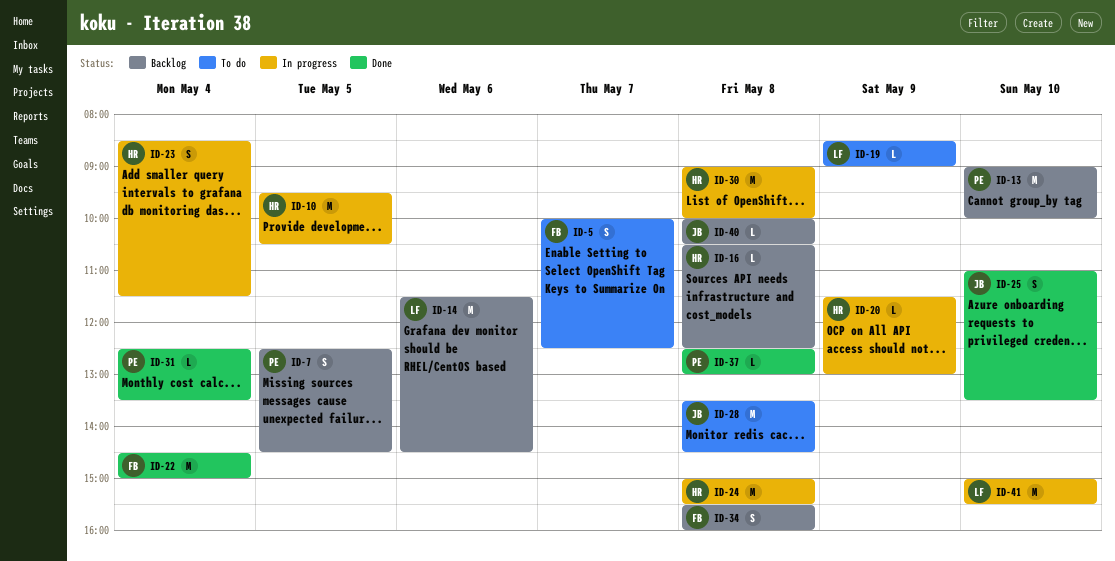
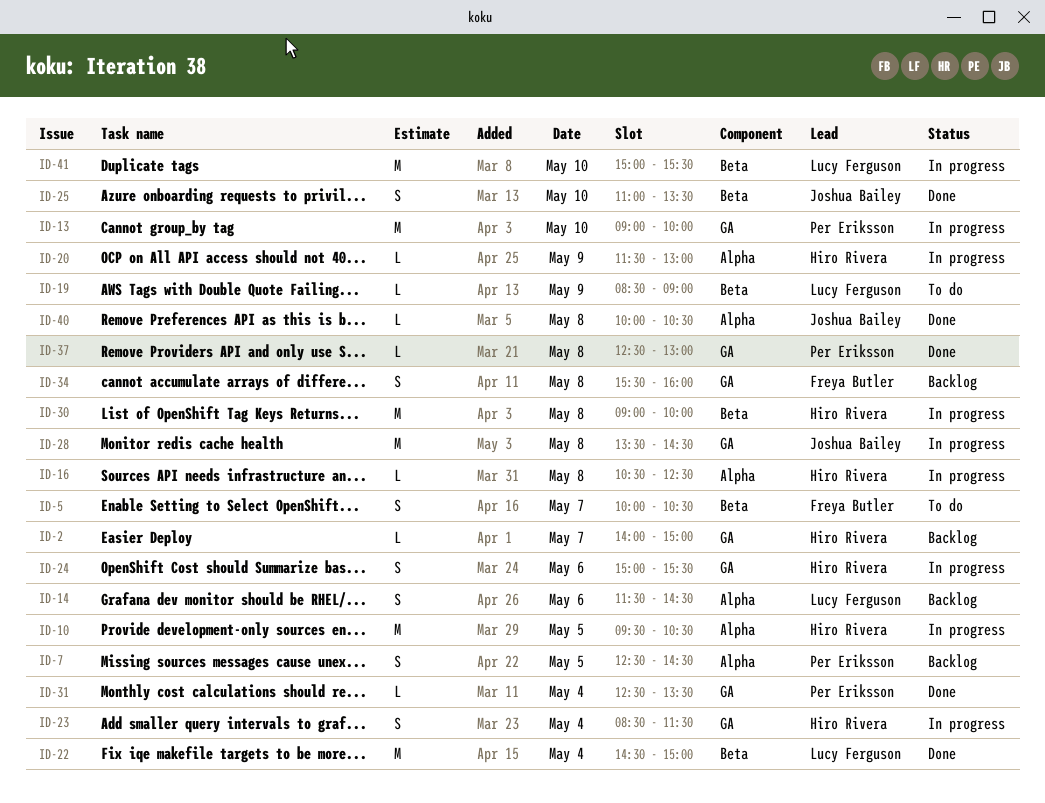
ID-2: none -> present
ID-5, ends: 12:30 -> 10:30
ID-13, status: Backlog -> In progress
ID-14, estimate: M -> S
ID-16, status: Backlog -> In progress
ID-22, owner: Freya Butler -> Lucy Ferguson
ID-24, estimate: M -> S
ID-24, day: May 8 -> May 6
ID-28, status: To do -> In progress
ID-40, status: Backlog -> Done

